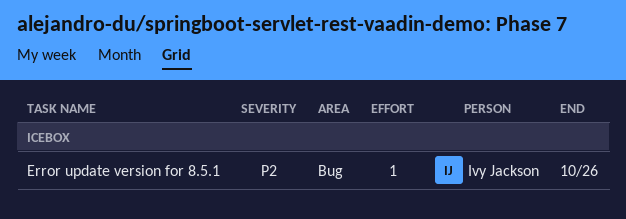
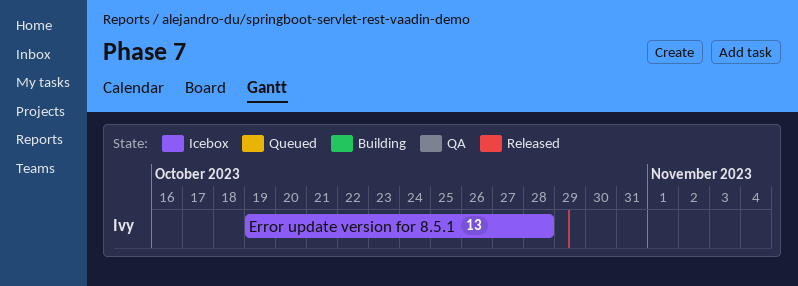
Error update version for 8.5.1, estimate: 1 -> 13
Error update version for 8.5.1, due: Oct 26 -> Oct 28

